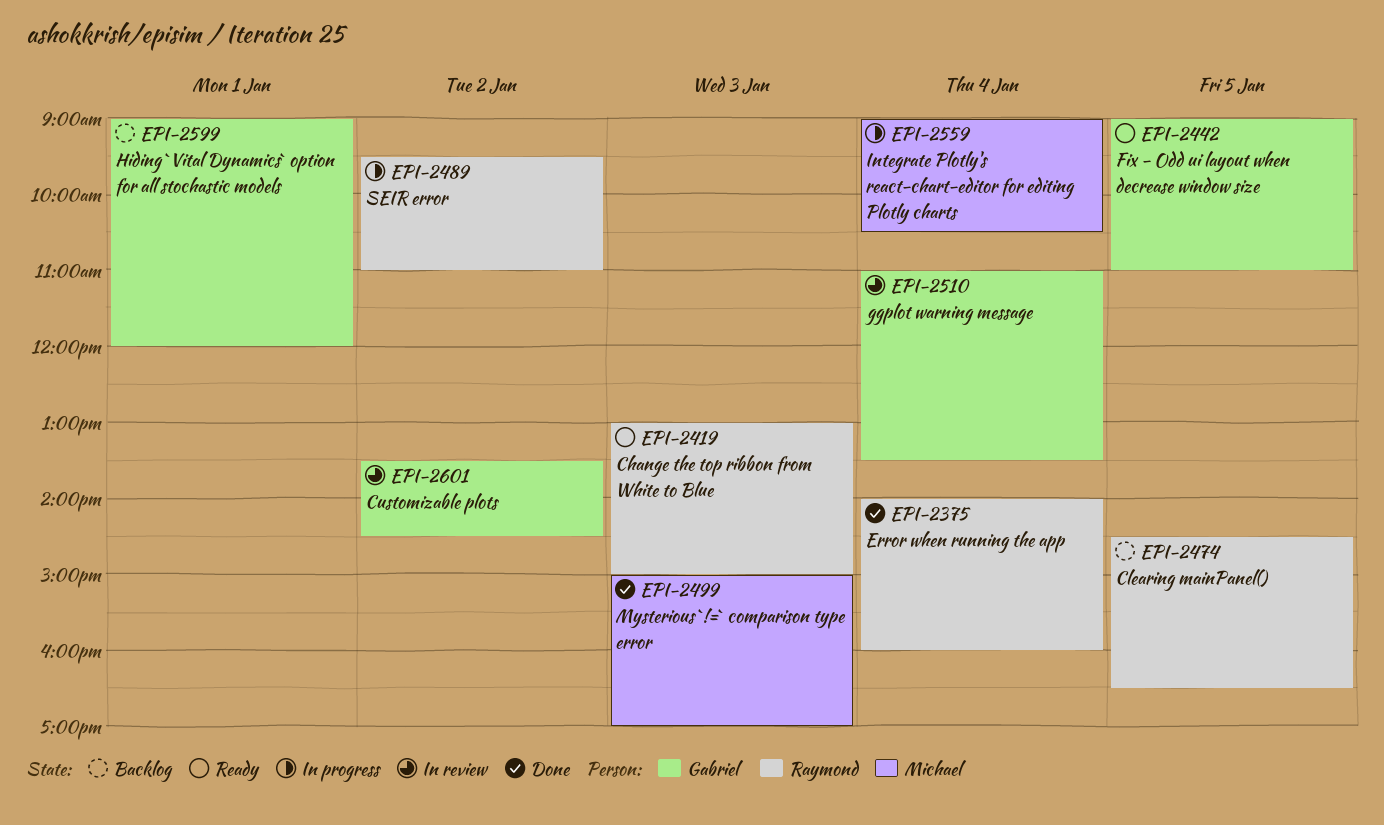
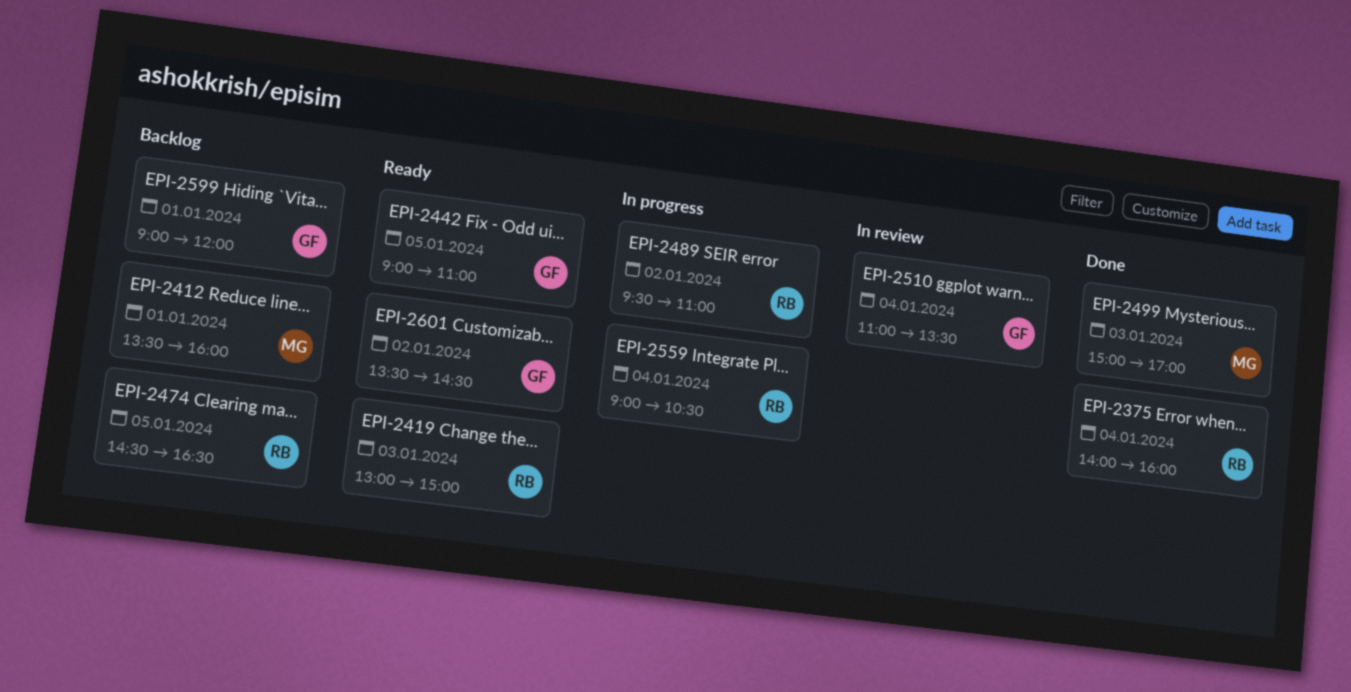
EPI-2412: none -> present
EPI-2559, owner: Michael -> Raymond
EPI-2601, status: In review -> Ready

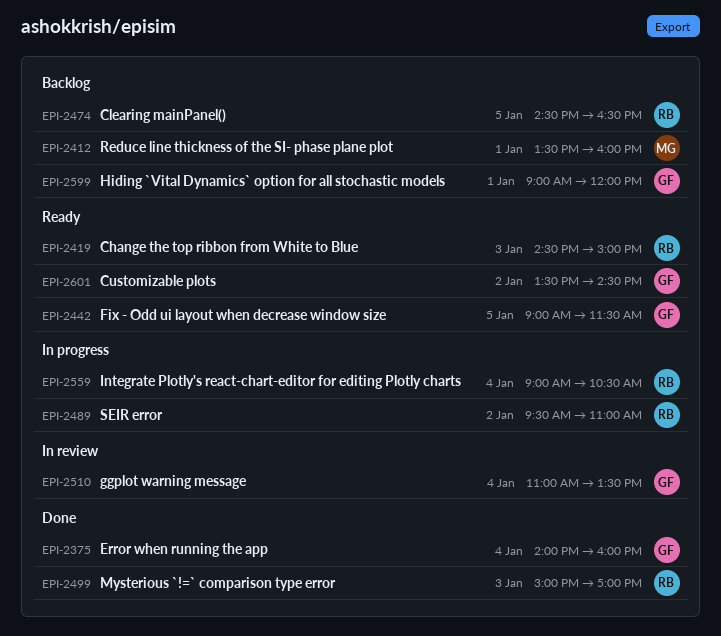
EPI-2375, owner: RB -> GF
EPI-2419, begins: 13:00 -> 14:30
EPI-2442, ends: 11:00 -> 11:30
EPI-2499, owner: MG -> RB

